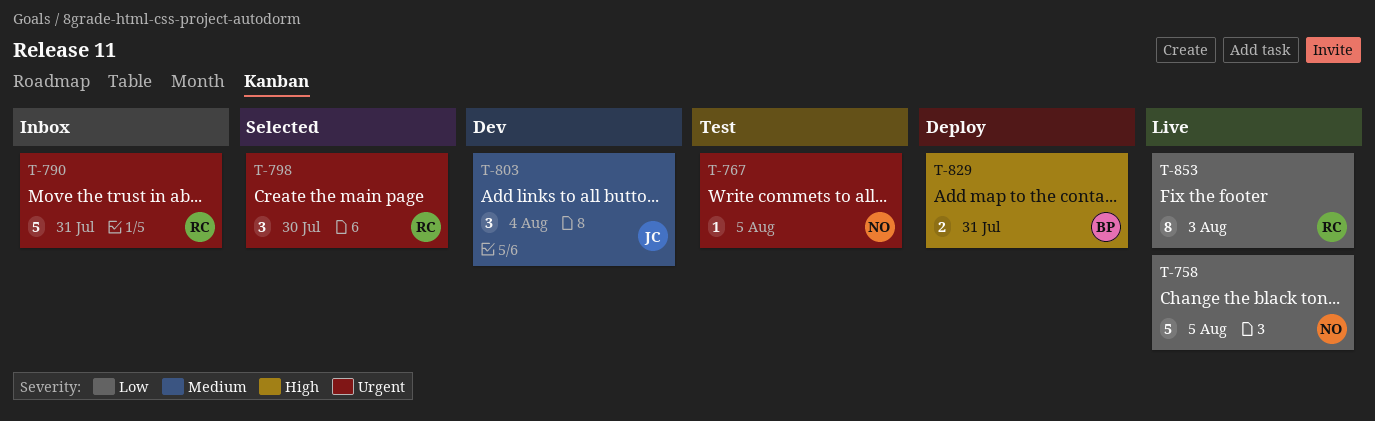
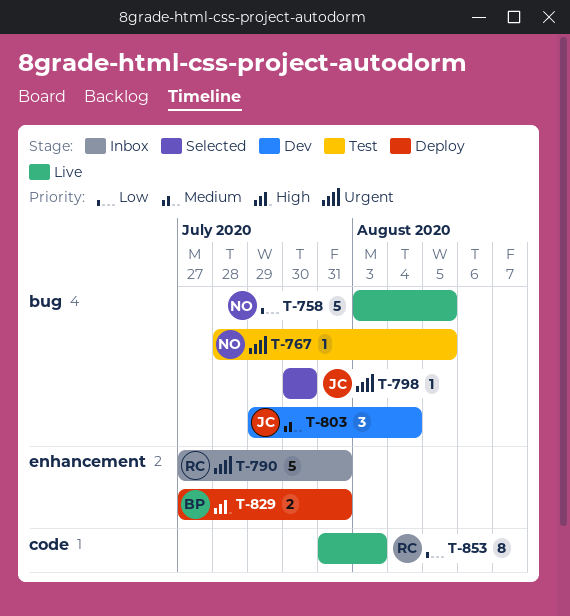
T-798, owner: RC -> JC
T-798, estimate: 3 -> 1

